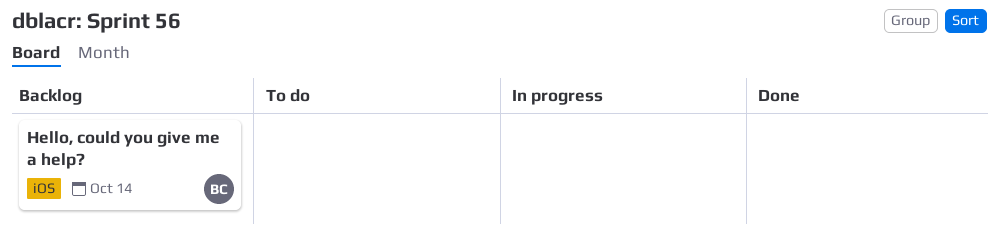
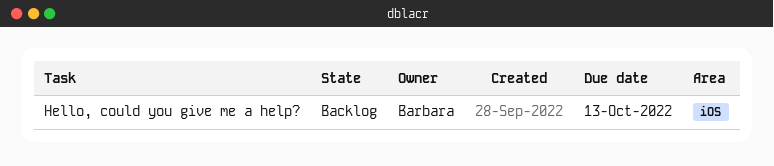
Hello, could you give me a help?, due: Oct 14 -> Oct 13

